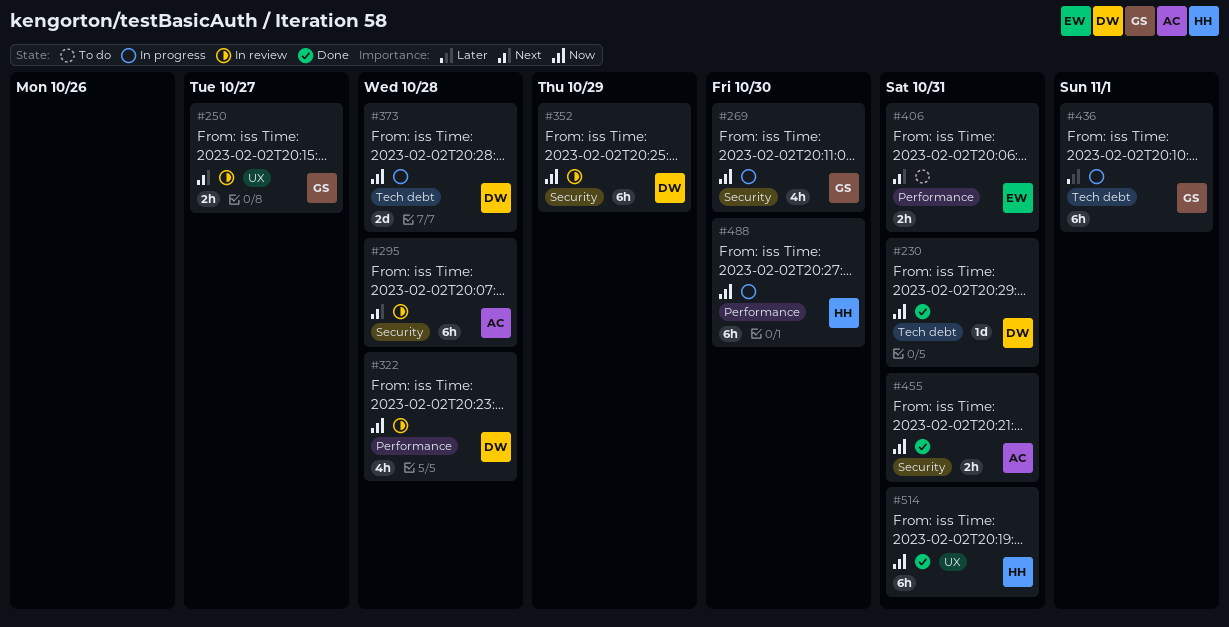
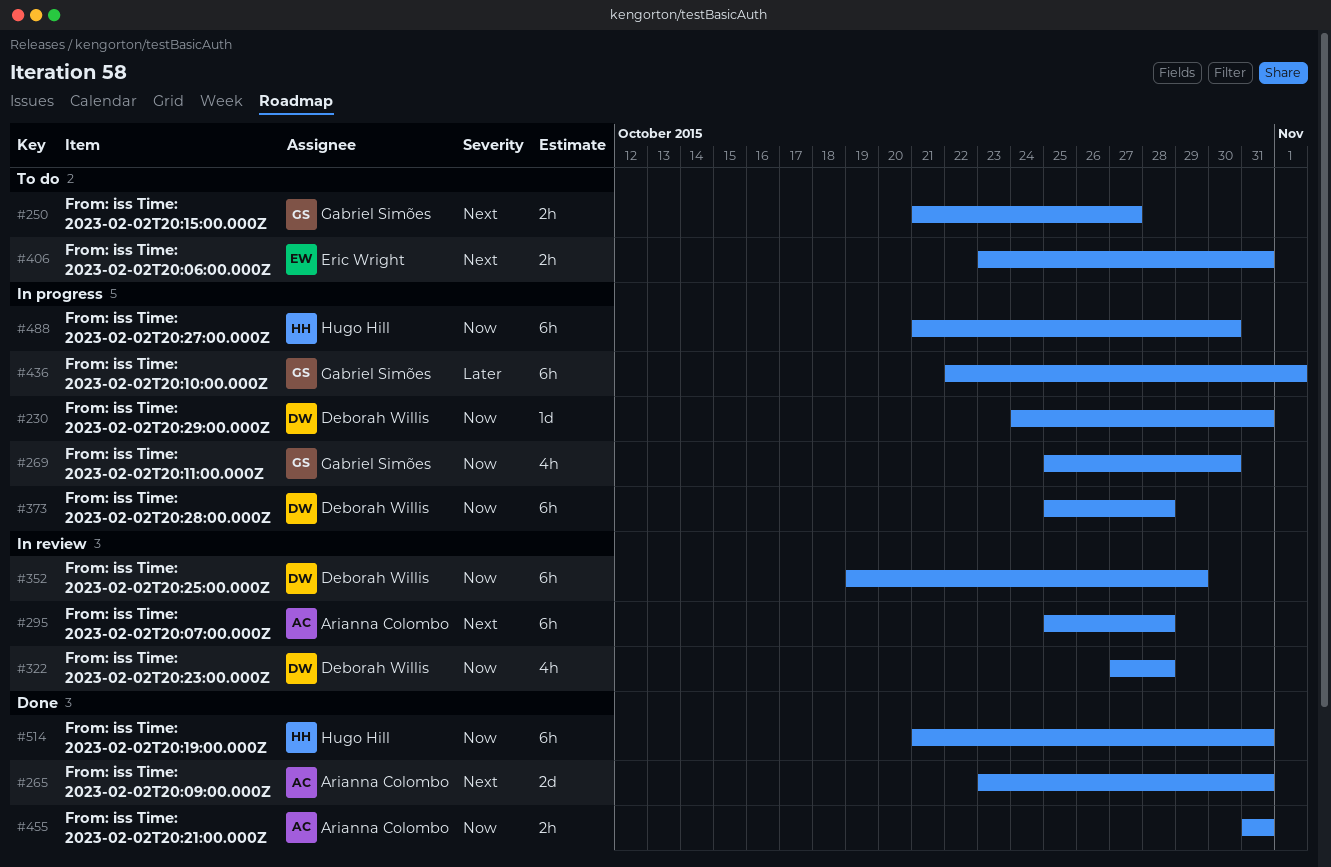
#230, status: Done -> In progress
#250, status: In review -> To do
#265: none -> present
#373, estimate: 2d -> 6h

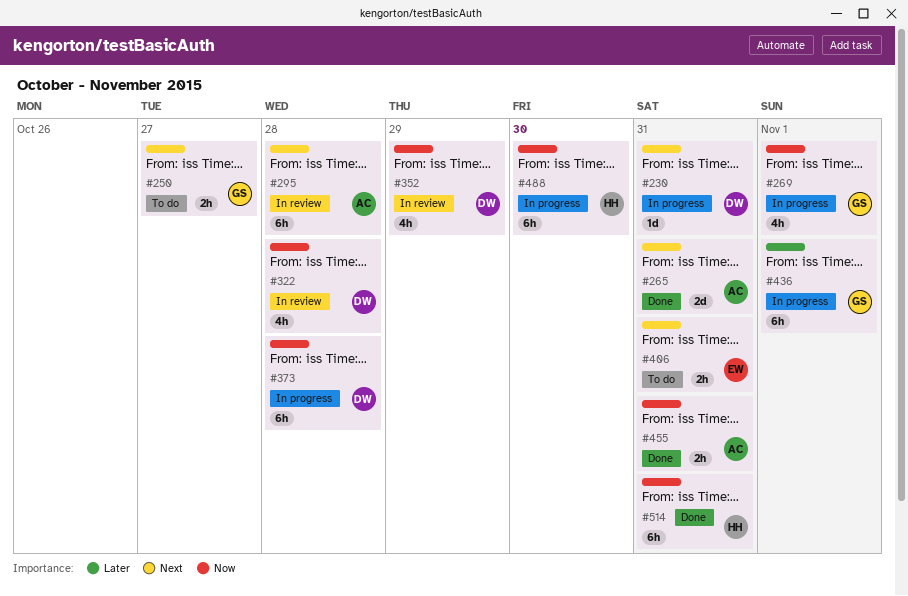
#230, priority: Now -> Next
#269, due: Oct 30 -> Nov 1
#352, estimate: 6h -> 4h

